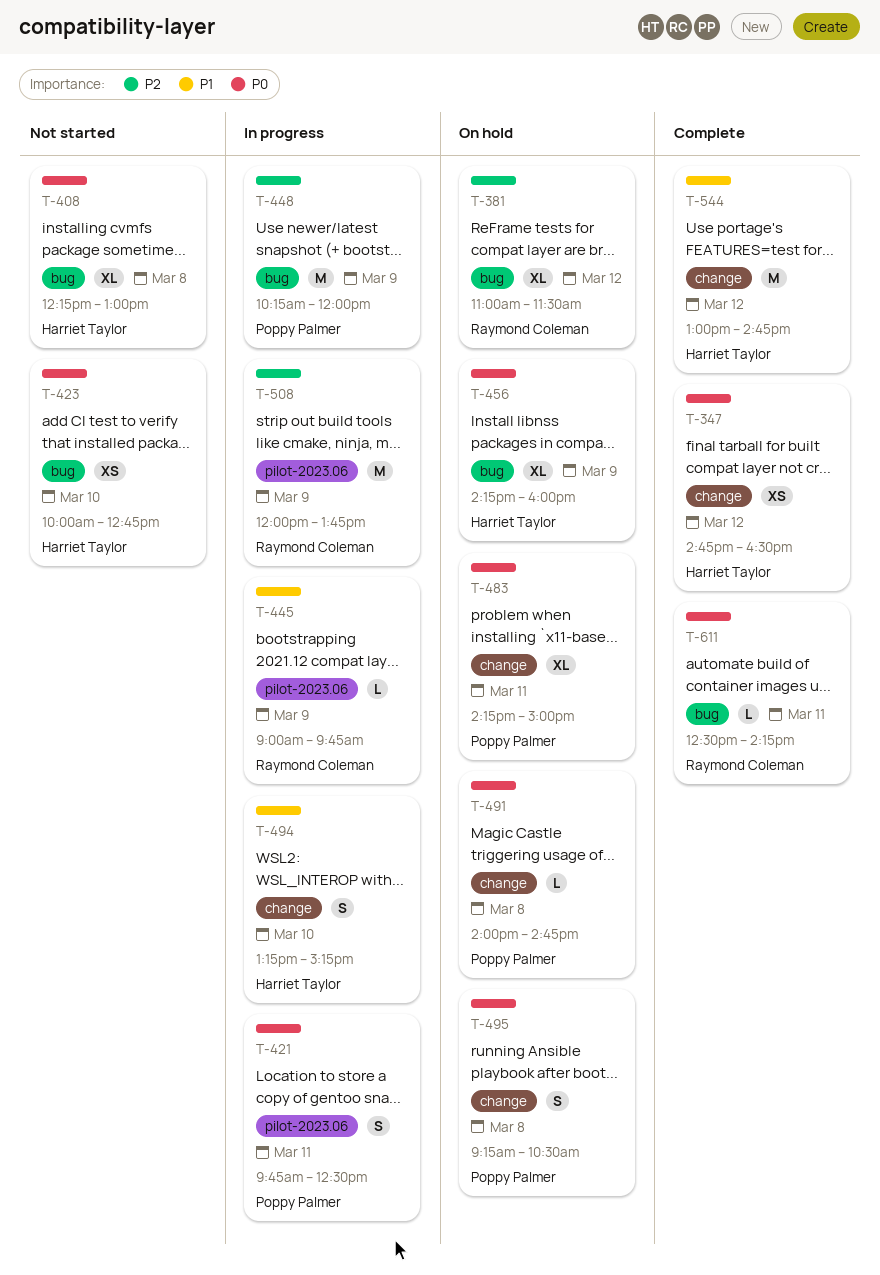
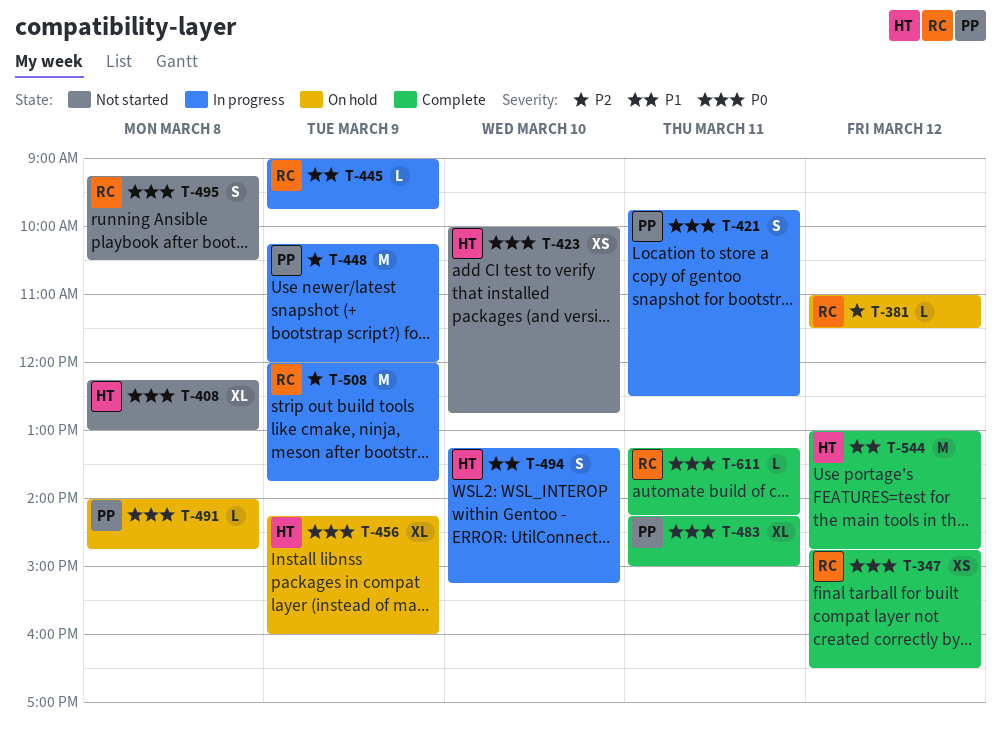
T-347, owner: Harriet Taylor -> Raymond Coleman
T-381, estimate: XL -> L
T-483, status: On hold -> Complete
T-495, status: On hold -> Not started
T-495, owner: Poppy Palmer -> Raymond Coleman
T-611, begins: 12:30 -> 13:15

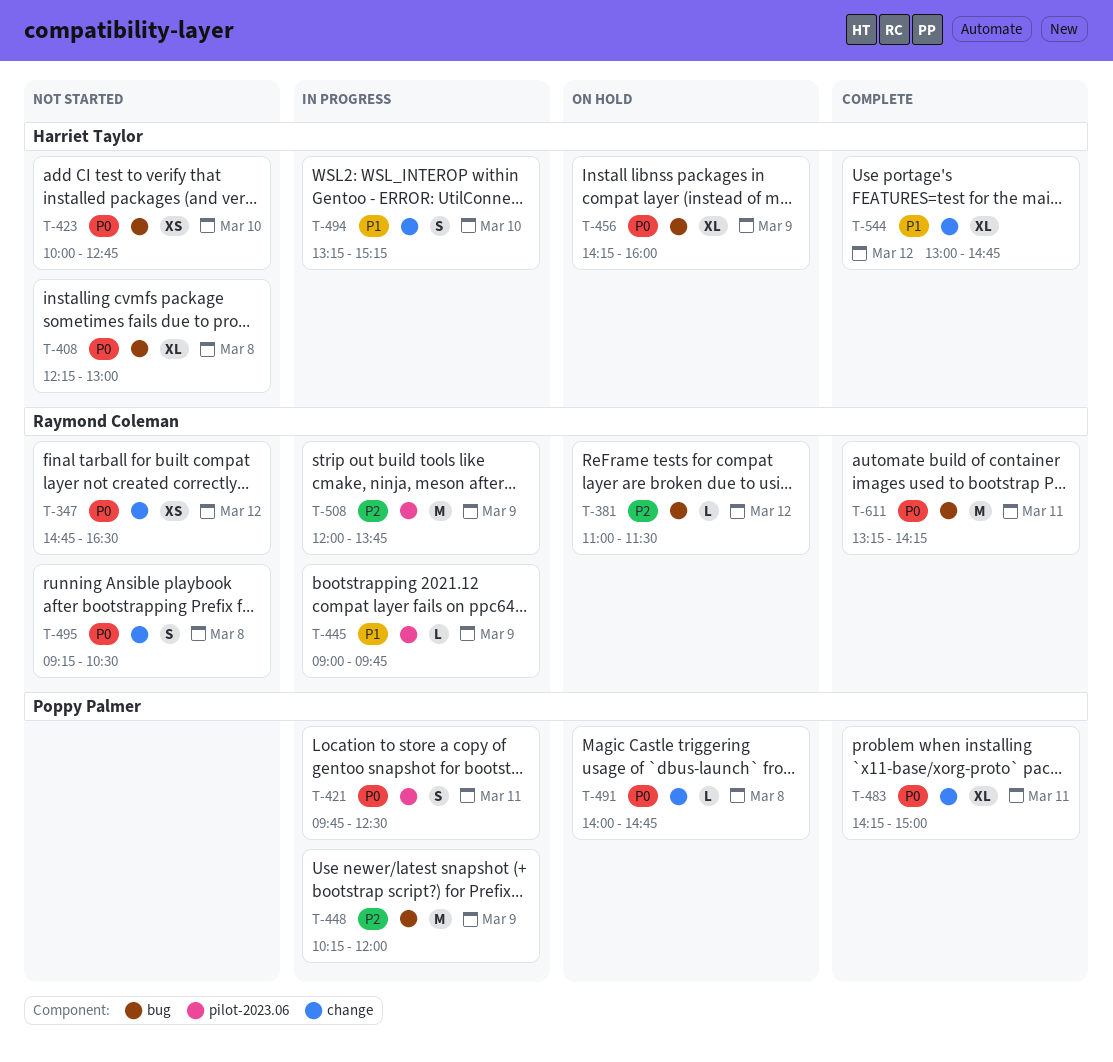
T-347, status: Complete -> Not started
T-544, estimate: M -> XL
T-611, estimate: L -> M

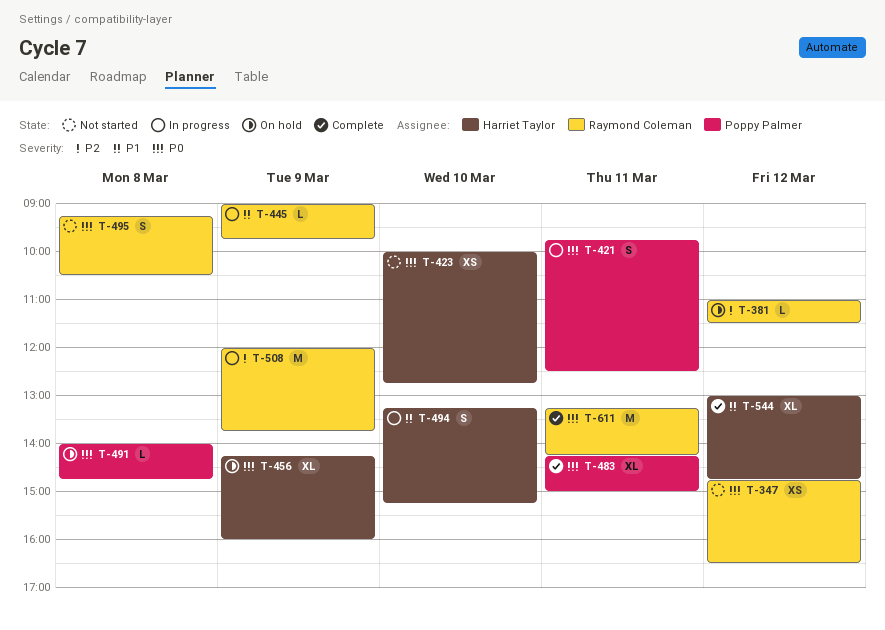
T-408: present -> none
T-448: present -> none

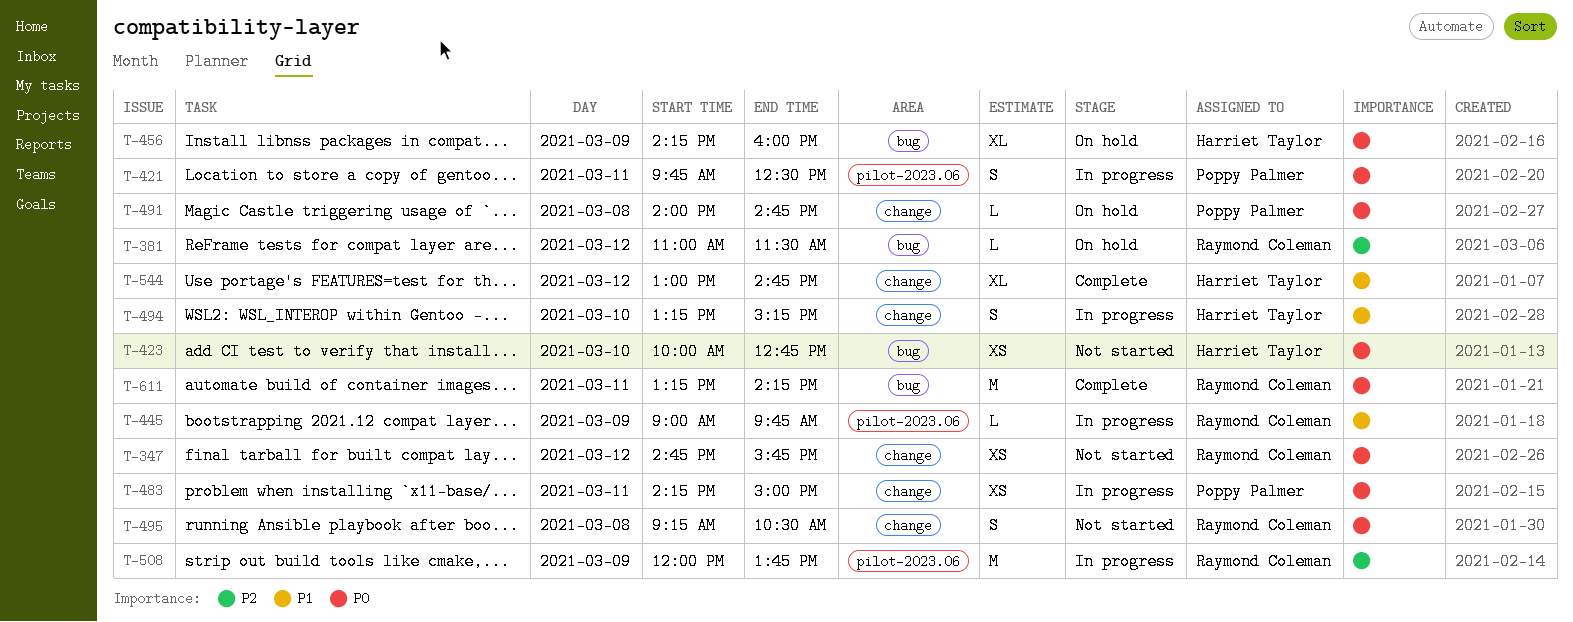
T-347, ends: 16:30 -> 15:45
T-483, status: Complete -> In progress
T-483, estimate: XL -> XS

